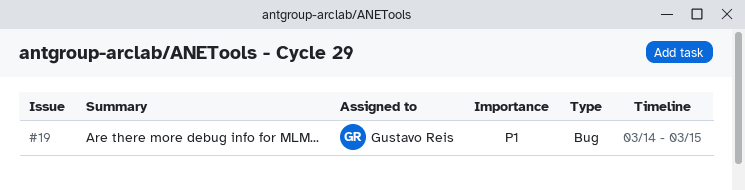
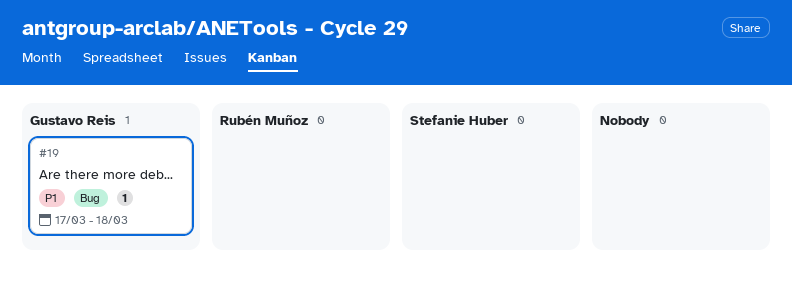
#19, start: Mar 14 -> Mar 17
#19, due: Mar 15 -> Mar 18

